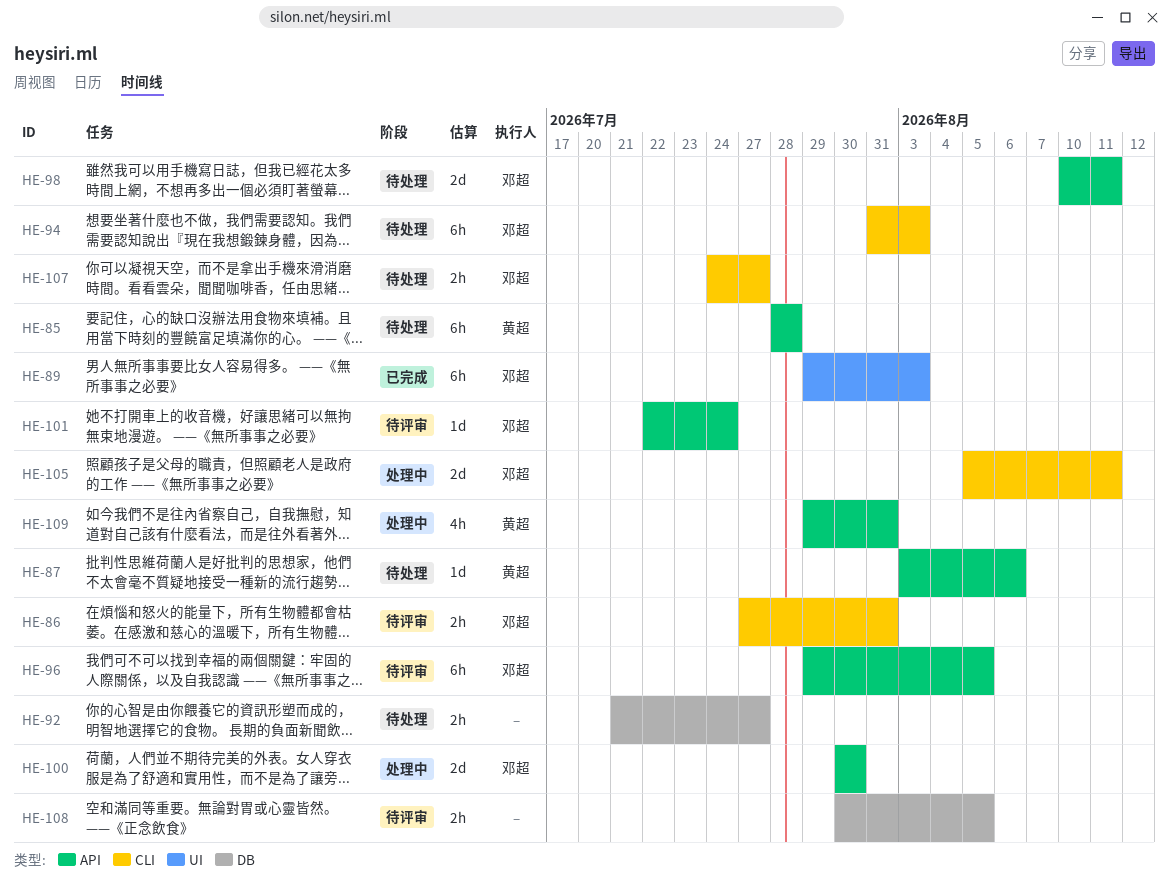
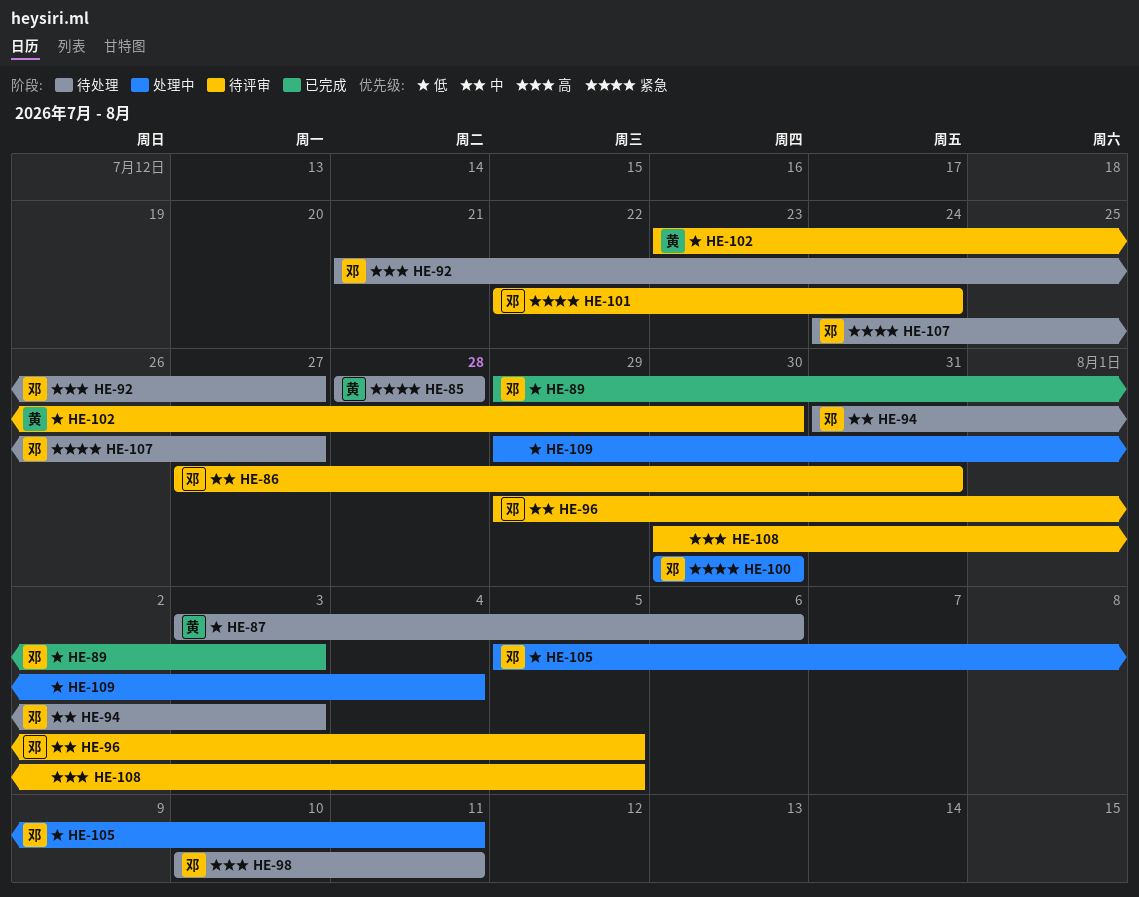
HE-92, owner: none -> 邓超
HE-102: none -> present
HE-109, owner: 黄超 -> none
HE-109, due: Jul 31 -> Aug 4

